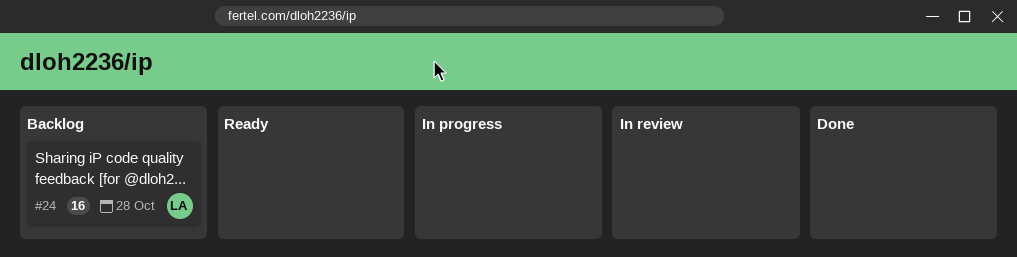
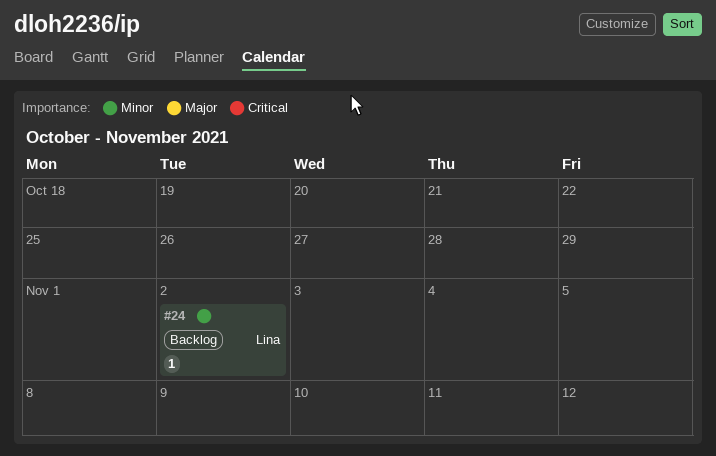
#24, estimate: 16 -> 1
#24, due: Oct 28 -> Nov 2

